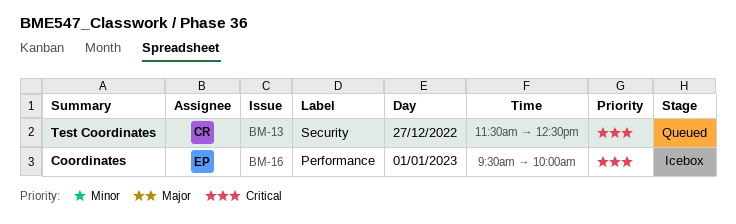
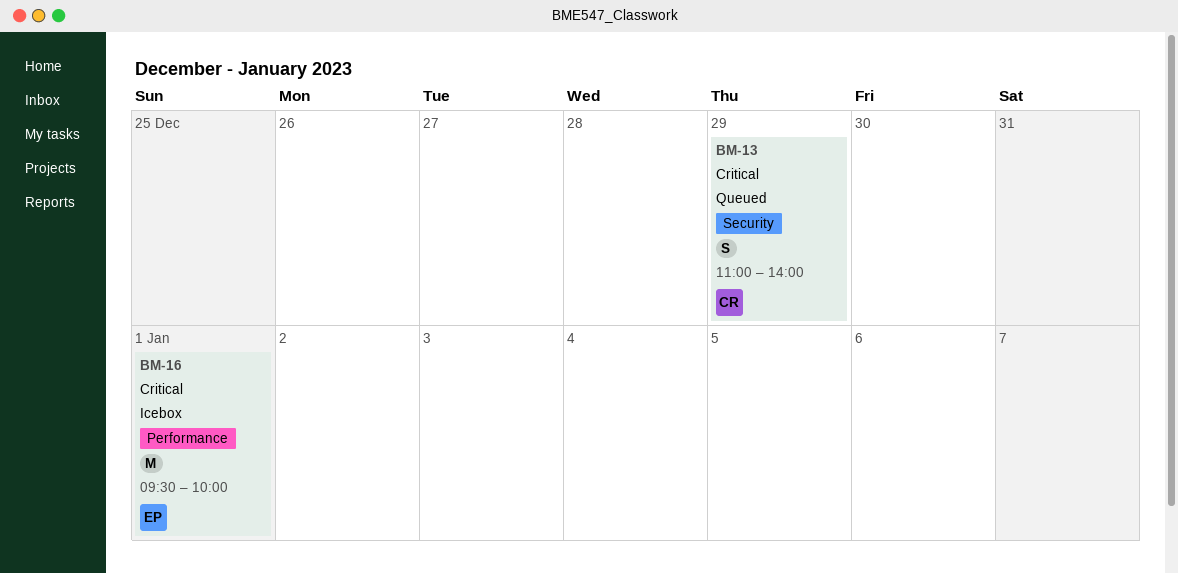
BM-13, day: Dec 27 -> Dec 29
BM-13, begins: 11:30 -> 11:00
BM-13, ends: 12:30 -> 14:00

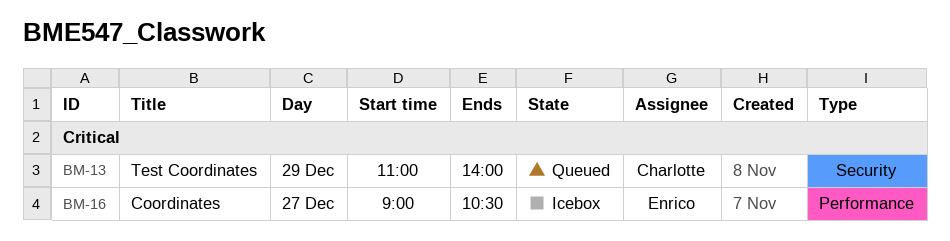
BM-16, day: Jan 1 -> Dec 27
BM-16, begins: 09:30 -> 09:00
BM-16, ends: 10:00 -> 10:30

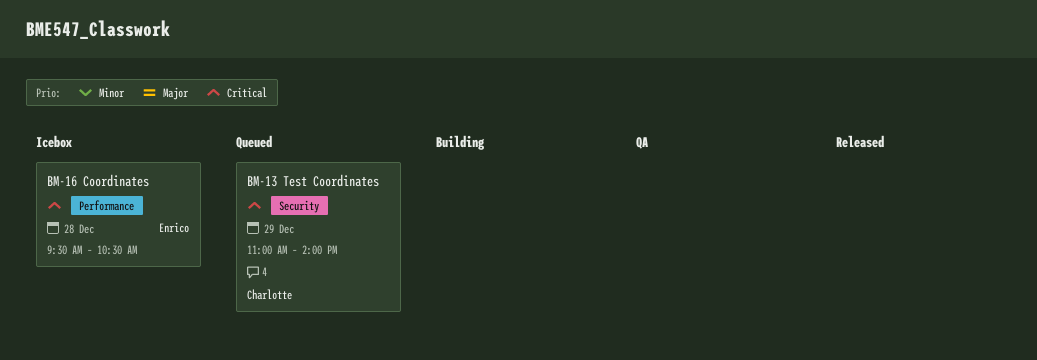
BM-16, day: Dec 27 -> Dec 28
BM-16, begins: 09:00 -> 09:30

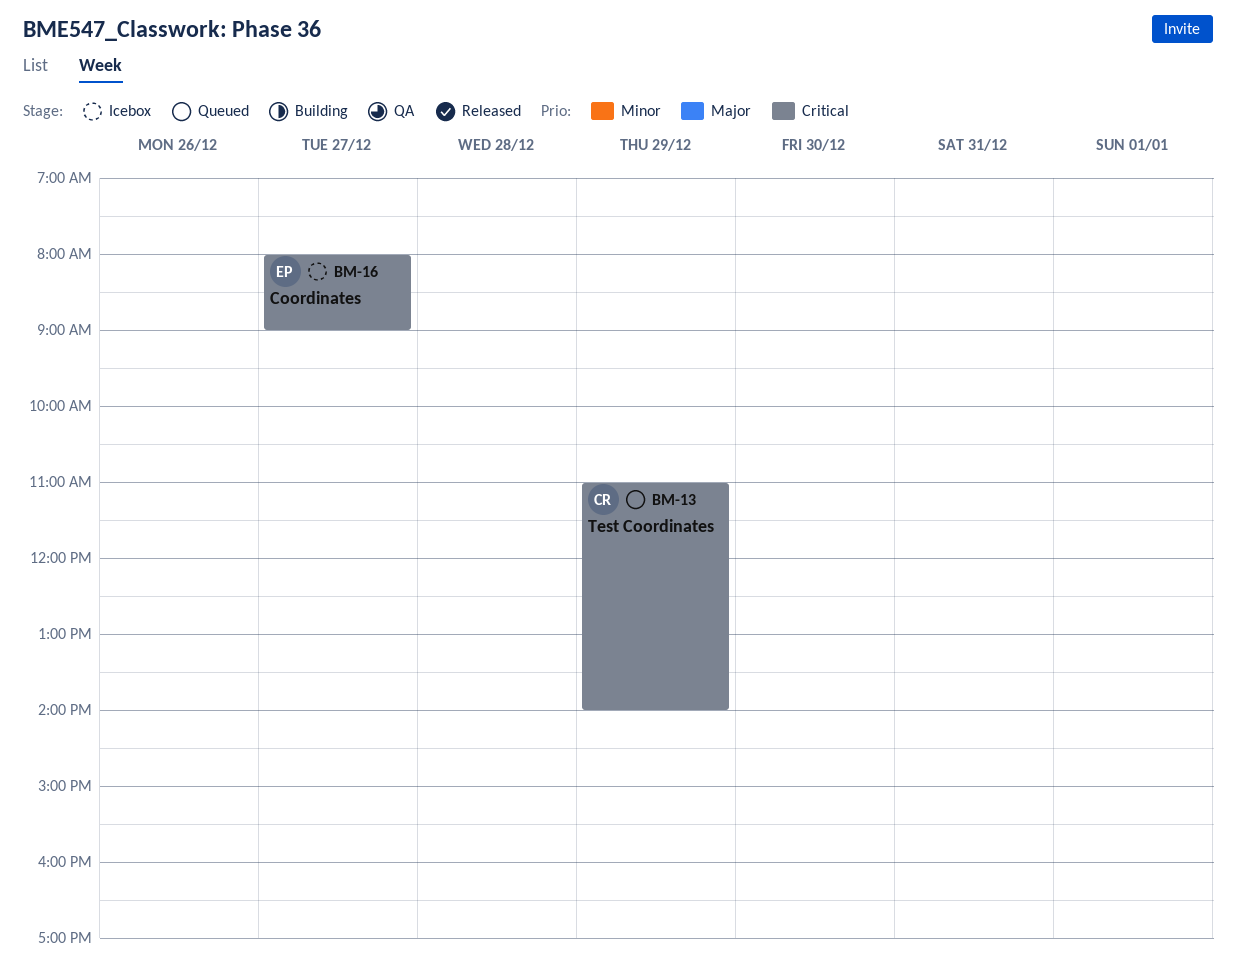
BM-16, day: Dec 28 -> Dec 27
BM-16, begins: 09:30 -> 08:00
BM-16, ends: 10:30 -> 09:00

